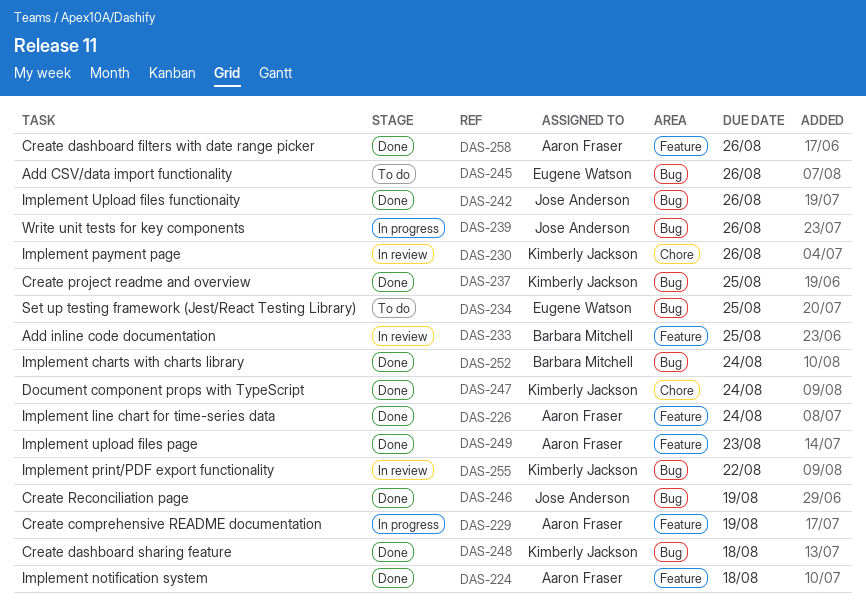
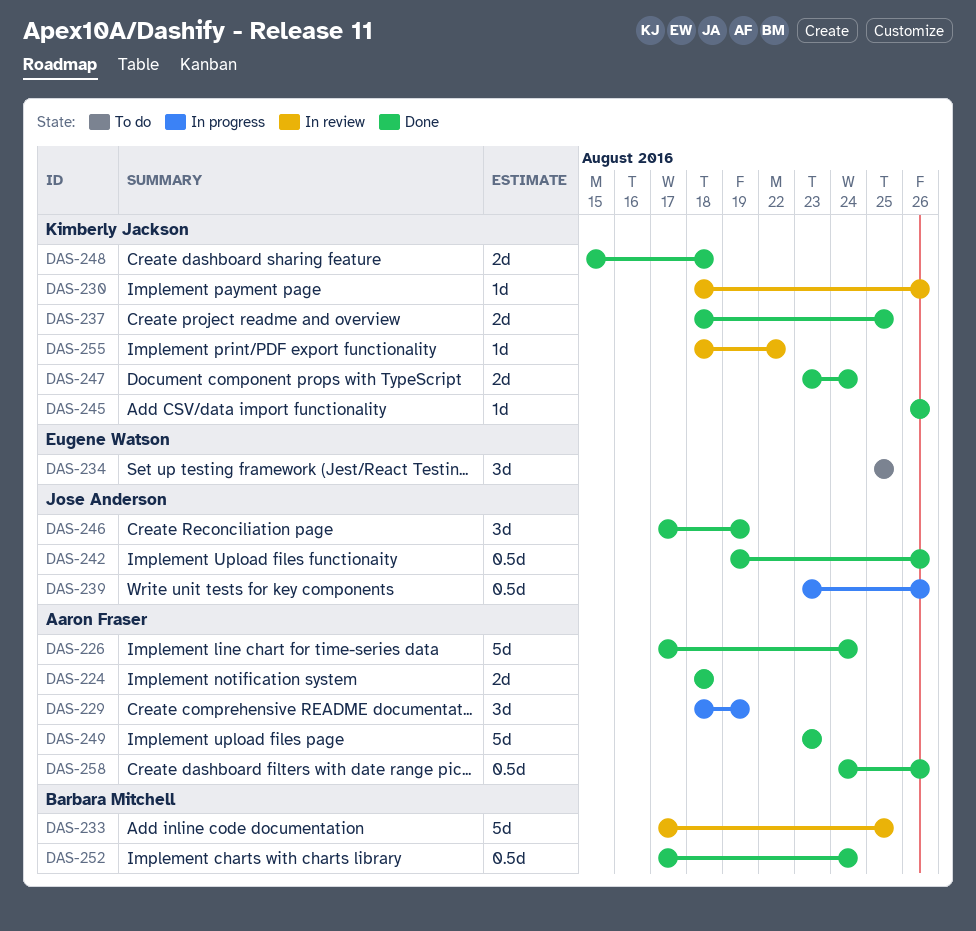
DAS-245, status: To do -> Done
DAS-245, owner: Eugene Watson -> Kimberly Jackson

